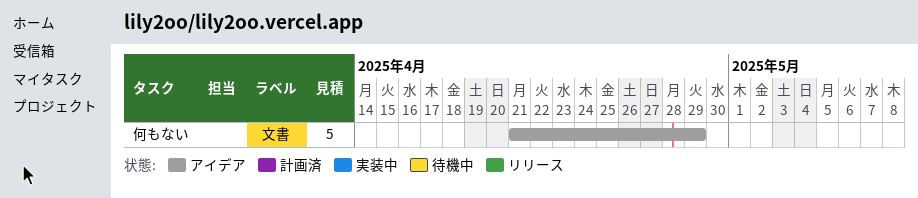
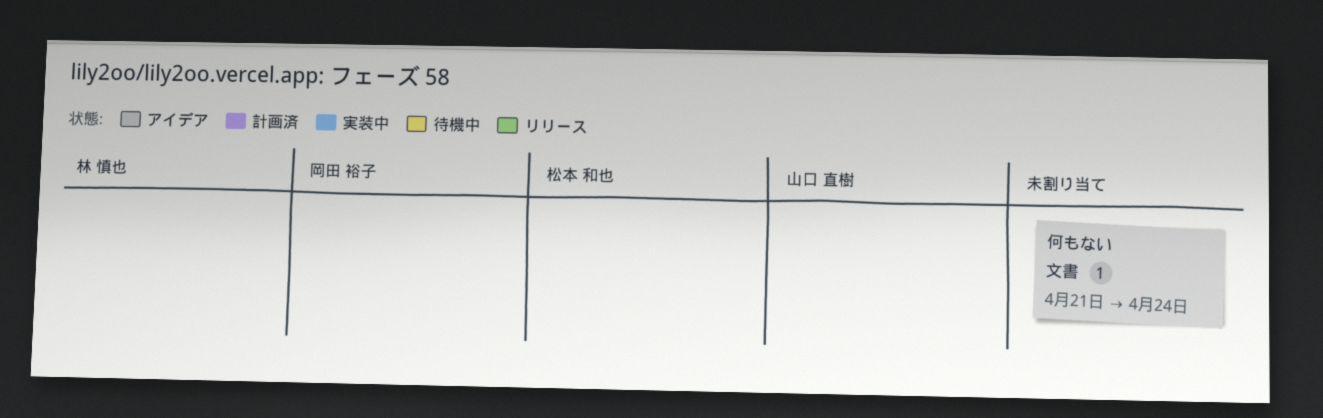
何もない, estimate: 5 -> 1
何もない, due: Apr 29 -> Apr 24

